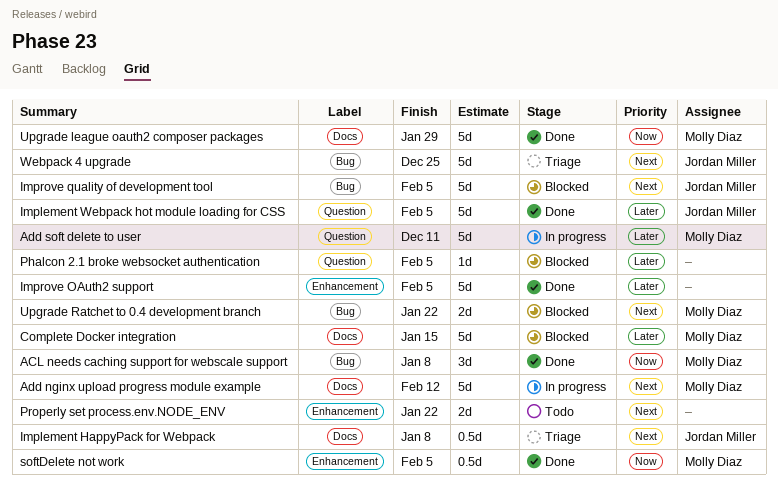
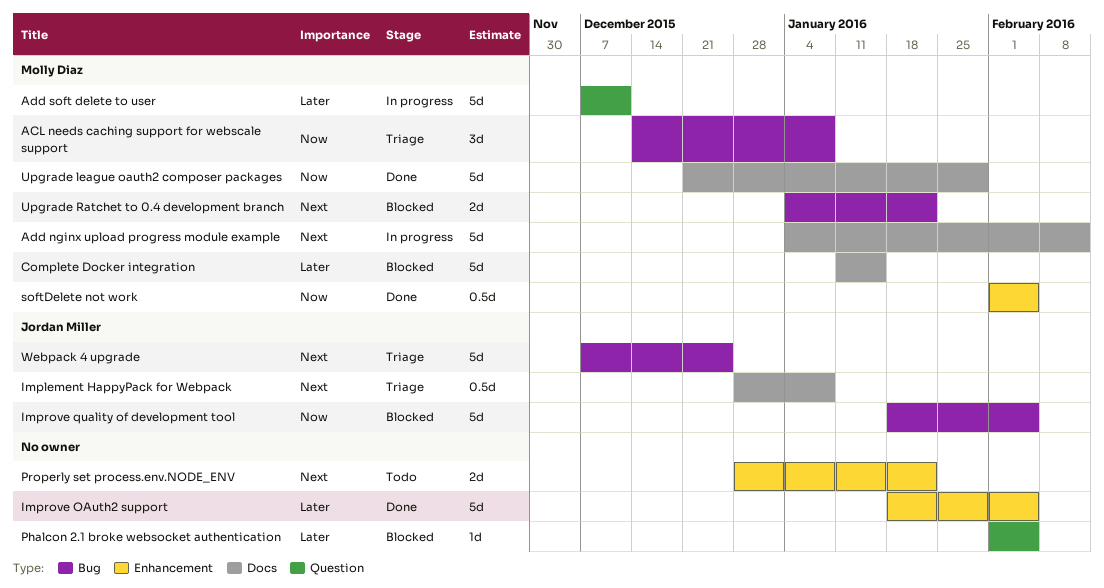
ACL needs caching support for webscale support, status: Done -> Triage
Implement Webpack hot module loading for CSS: present -> none
Improve quality of development tool, priority: Next -> Now

